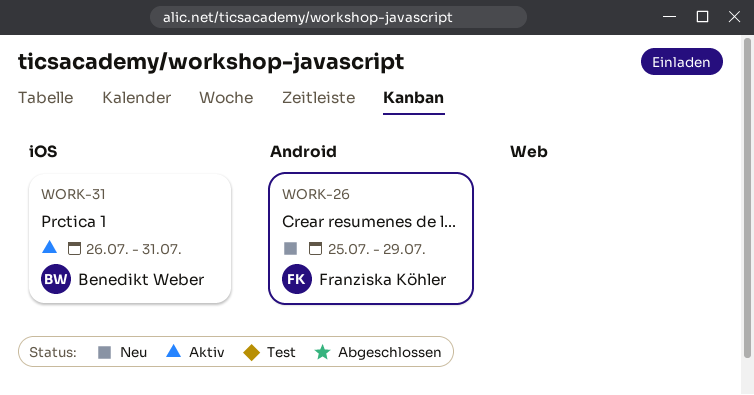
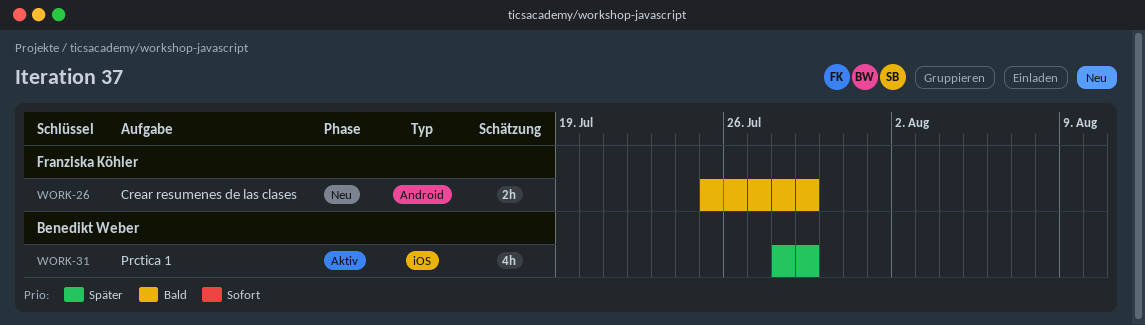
WORK-31, start: Jul 26 -> Jul 28
WORK-31, due: Jul 31 -> Jul 29

